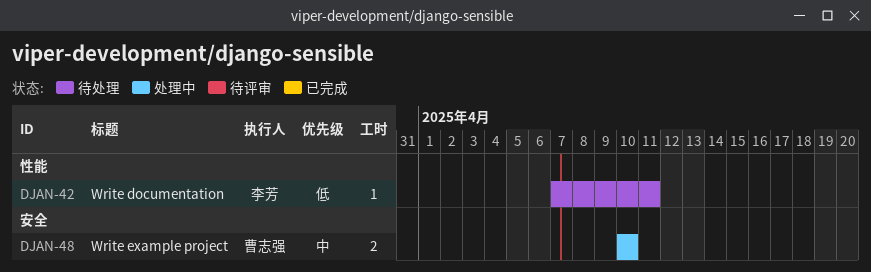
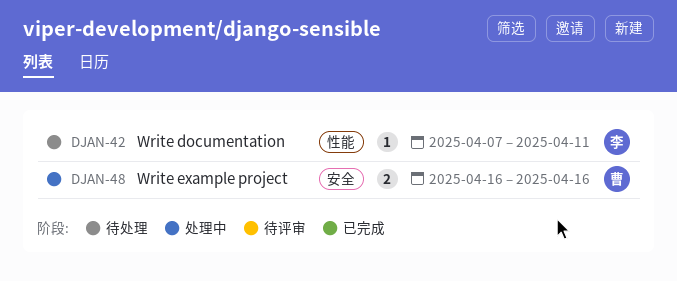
DJAN-48, start: Apr 10 -> Apr 16
DJAN-48, due: Apr 10 -> Apr 16

